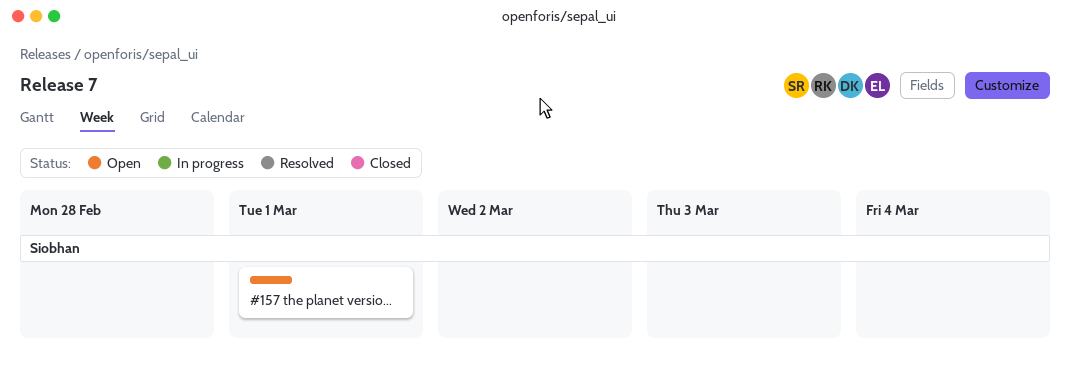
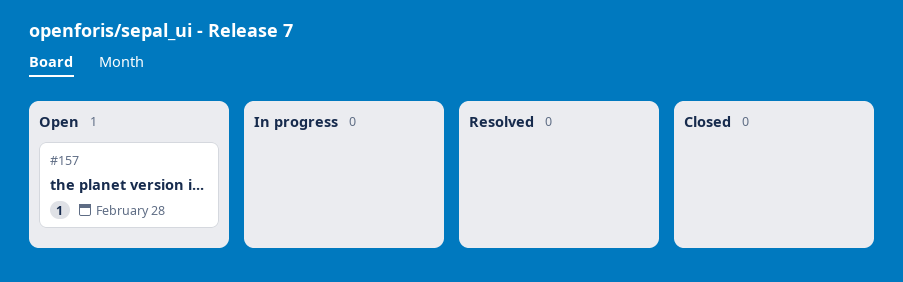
#157, due: Mar 1 -> Feb 28

